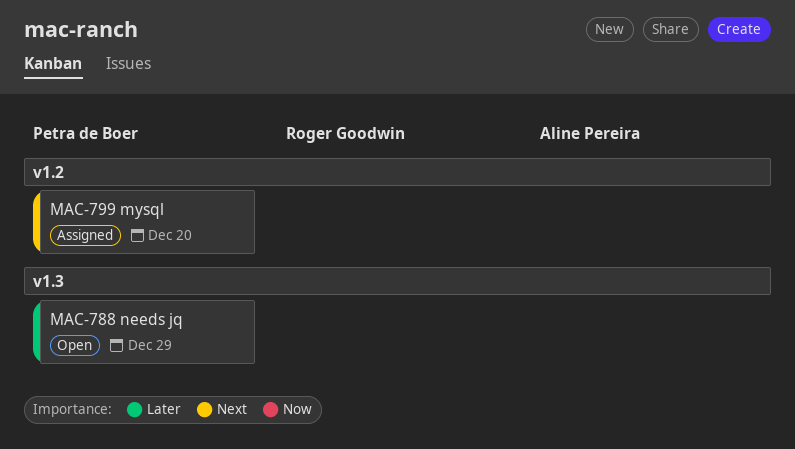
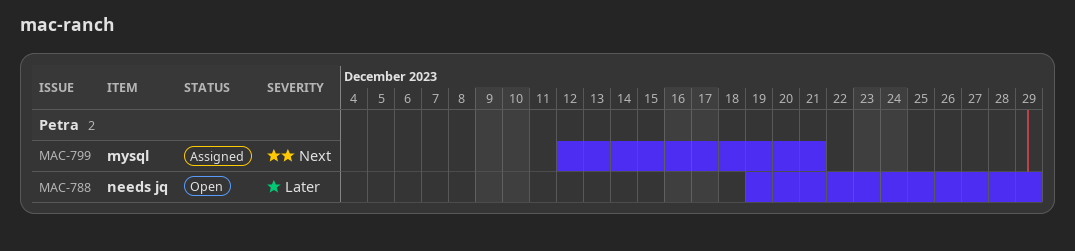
MAC-799, due: Dec 20 -> Dec 21

